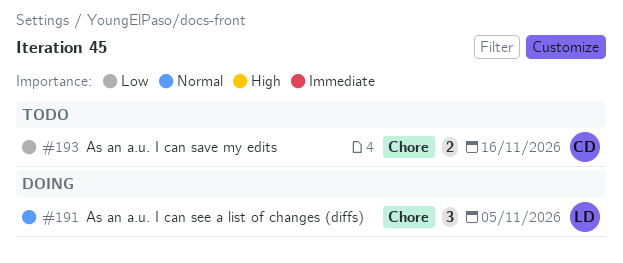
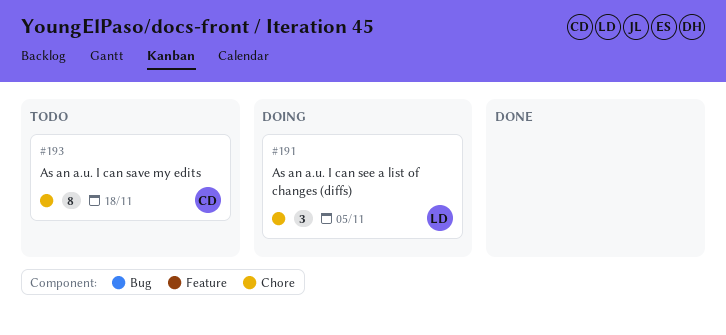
#193, estimate: 2 -> 8
#193, due: Nov 16 -> Nov 18

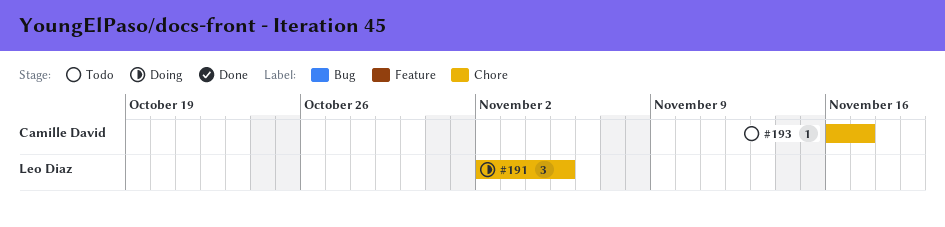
#193, estimate: 8 -> 1
#193, due: Nov 18 -> Nov 17

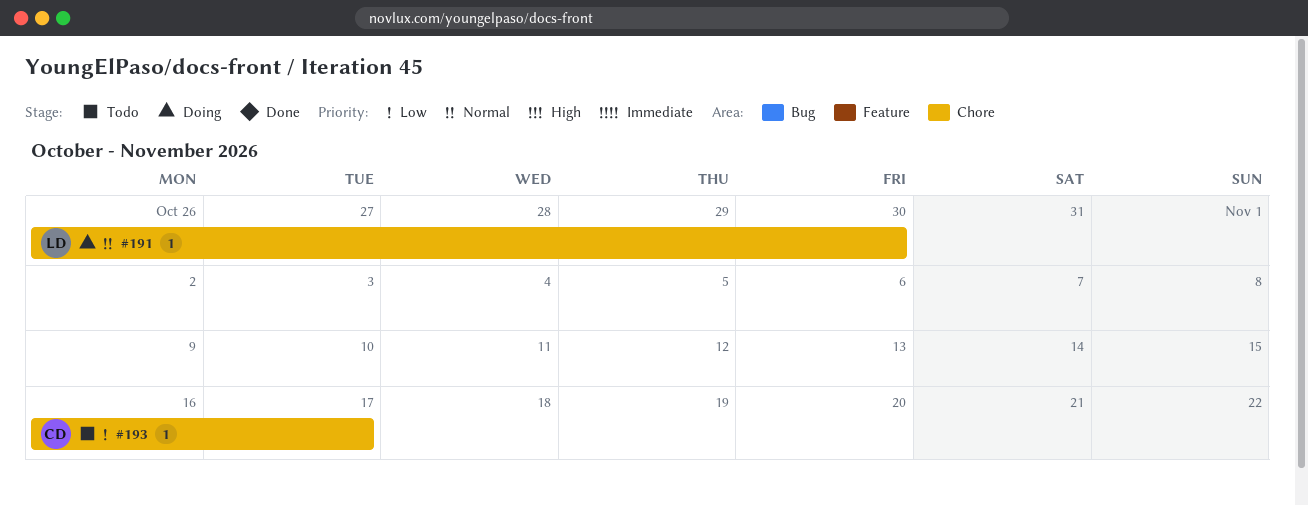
#191, estimate: 3 -> 1
#191, start: Nov 2 -> Oct 26
#191, due: Nov 5 -> Oct 30

